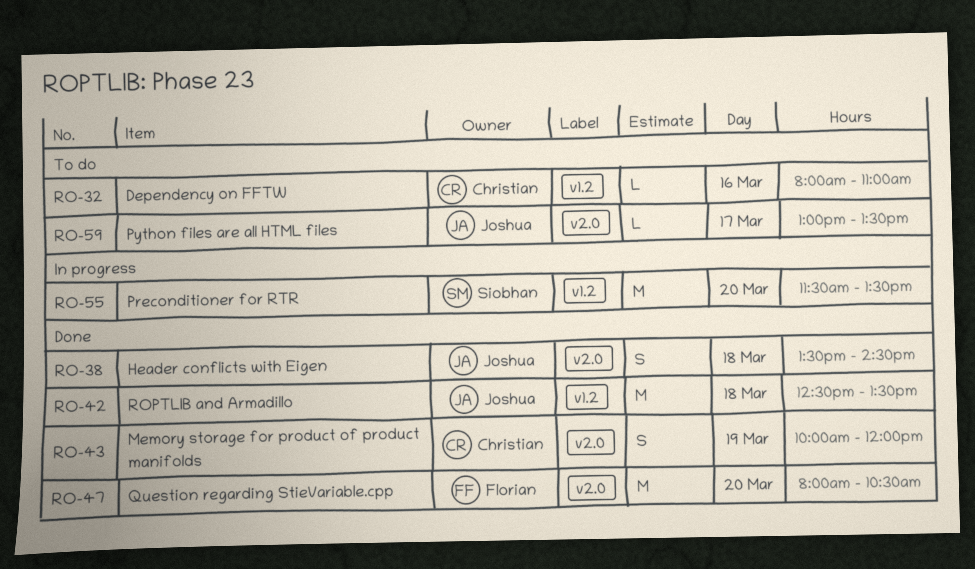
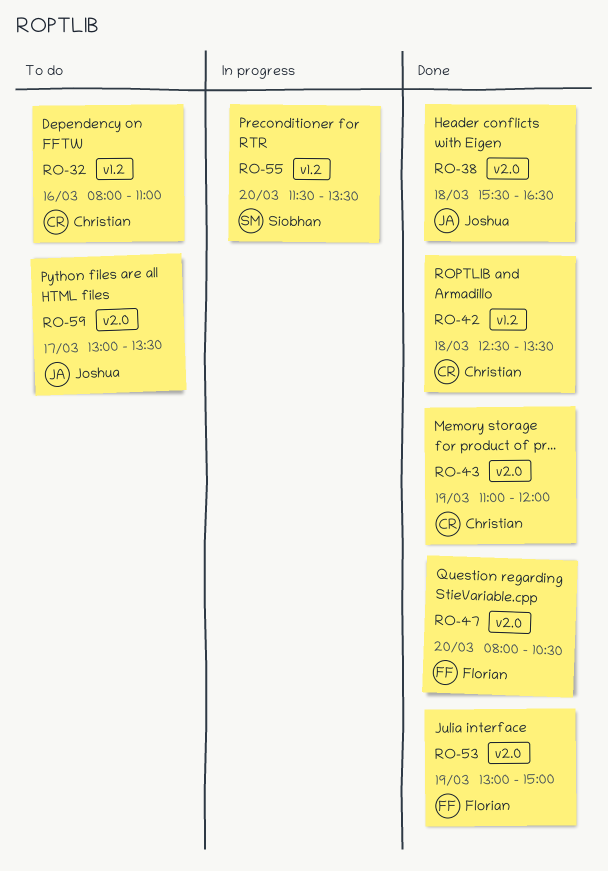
RO-38, begins: 13:30 -> 15:30
RO-38, ends: 14:30 -> 16:30
RO-42, owner: Joshua -> Christian
RO-43, begins: 10:00 -> 11:00
RO-53: none -> present

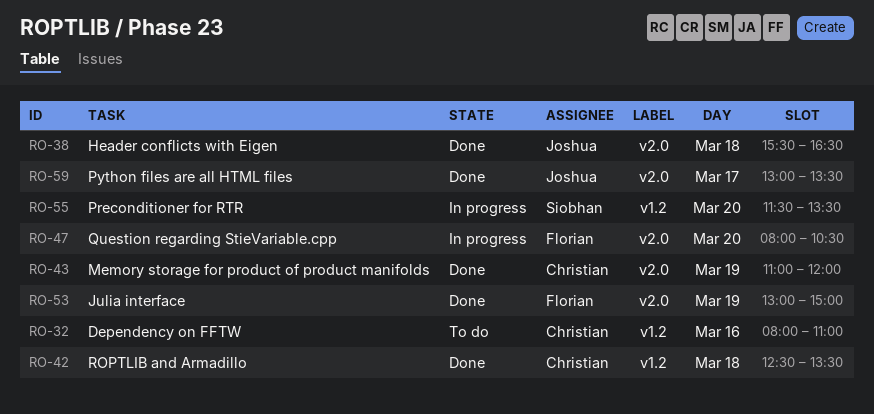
RO-47, status: Done -> In progress
RO-59, status: To do -> Done

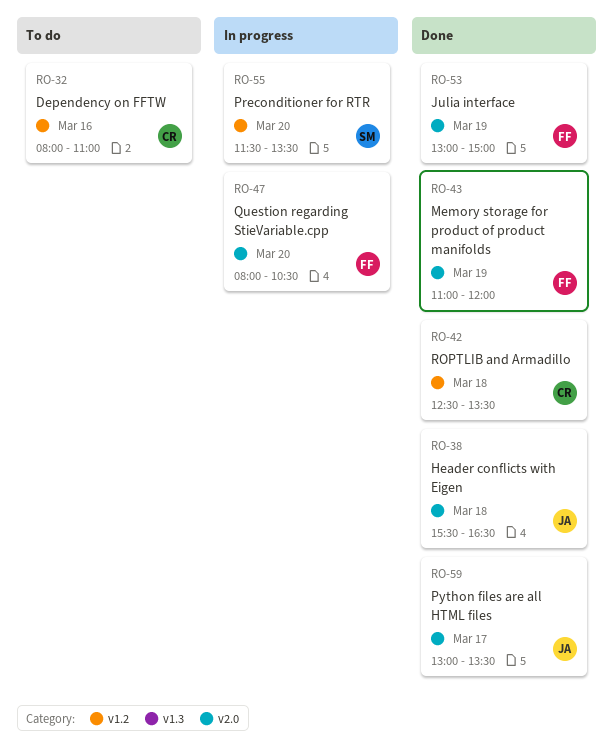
RO-43, owner: Christian -> Florian

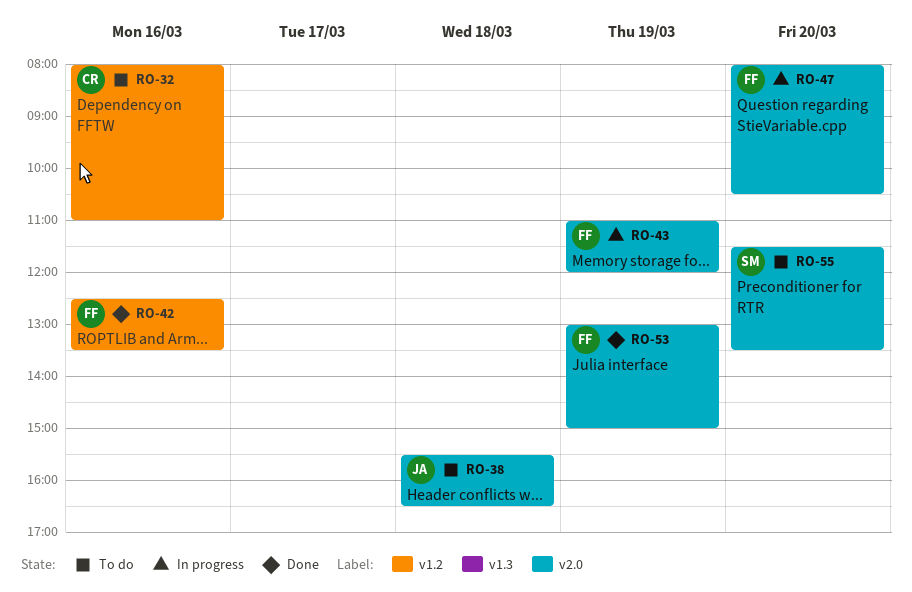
RO-38, status: Done -> To do
RO-42, owner: CR -> FF
RO-42, day: Mar 18 -> Mar 16
RO-43, status: Done -> In progress
RO-55, status: In progress -> To do
RO-55, label: v1.2 -> v2.0
RO-59: present -> none

